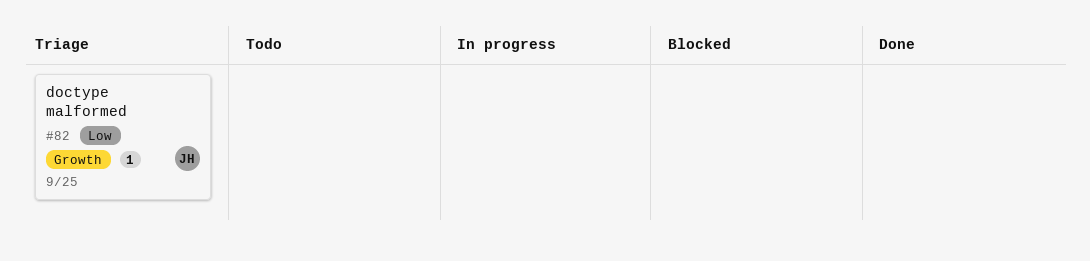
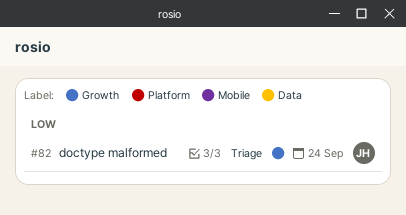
#82, due: Sep 25 -> Sep 24

